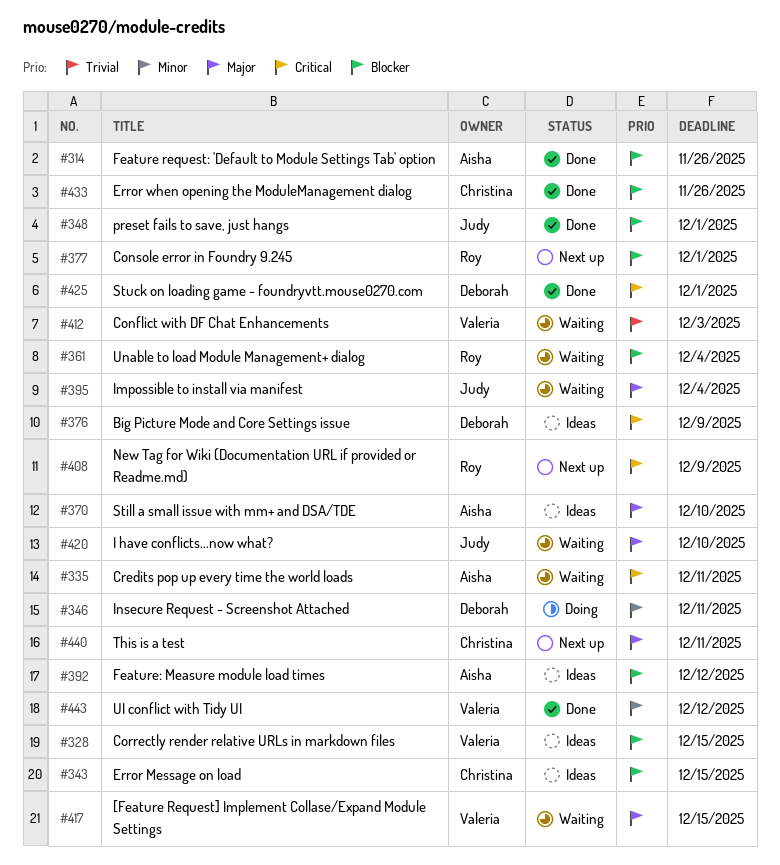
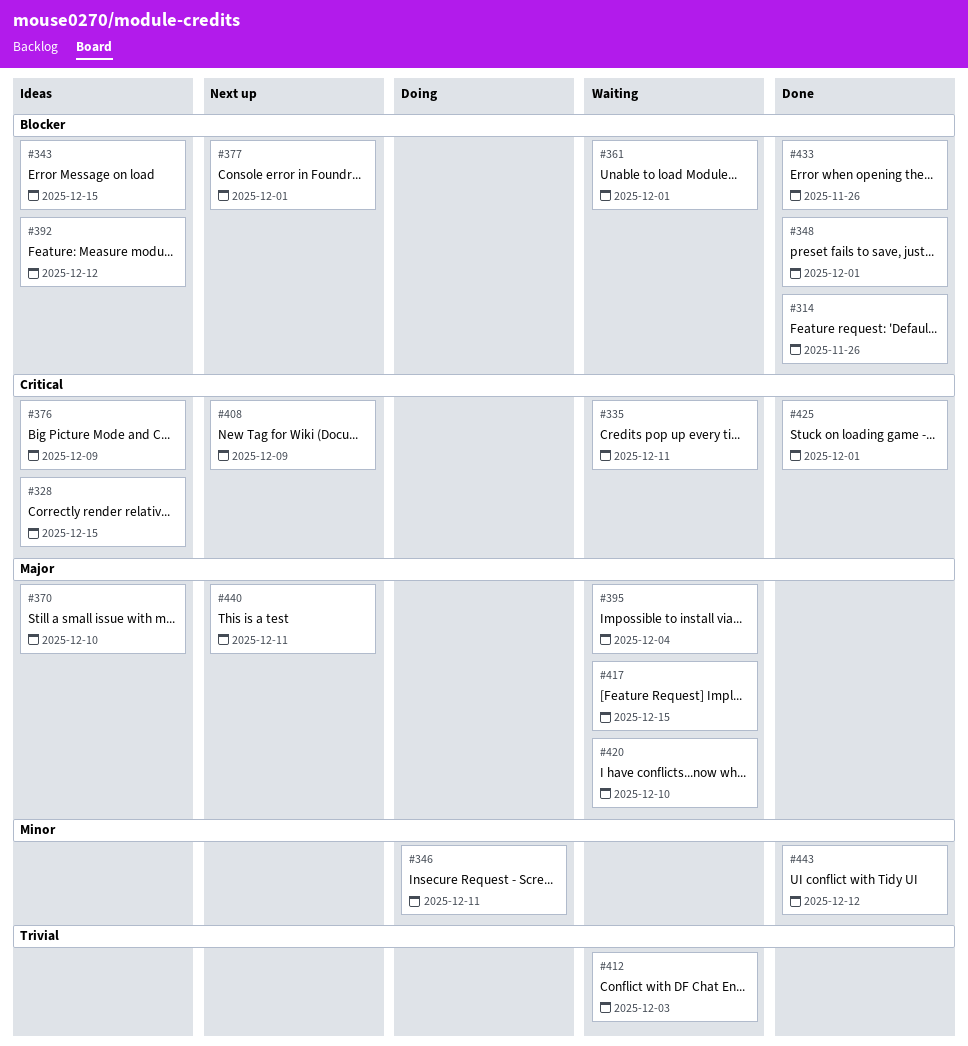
#328, priority: Blocker -> Critical
#361, due: Dec 4 -> Dec 1

